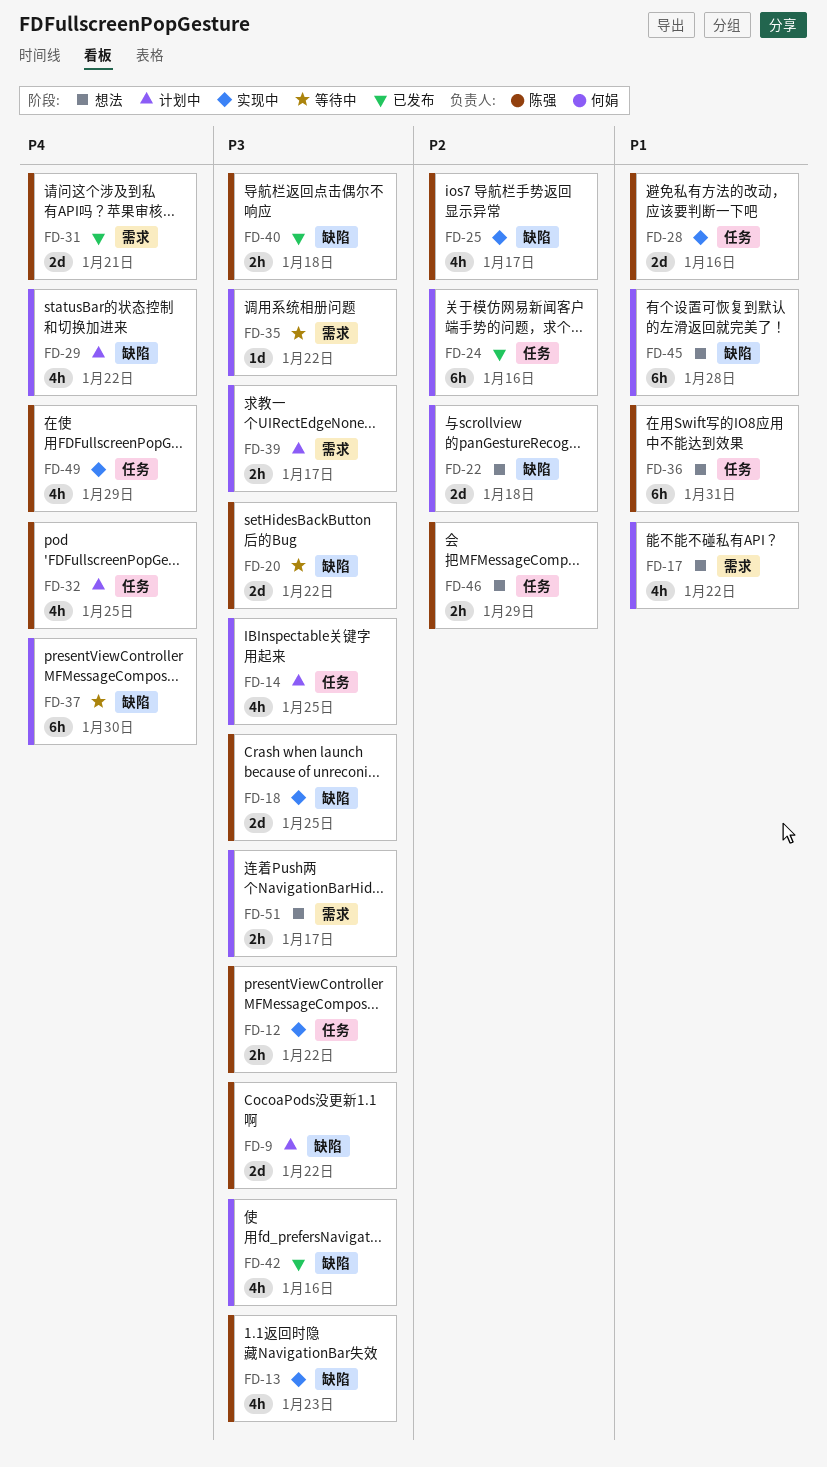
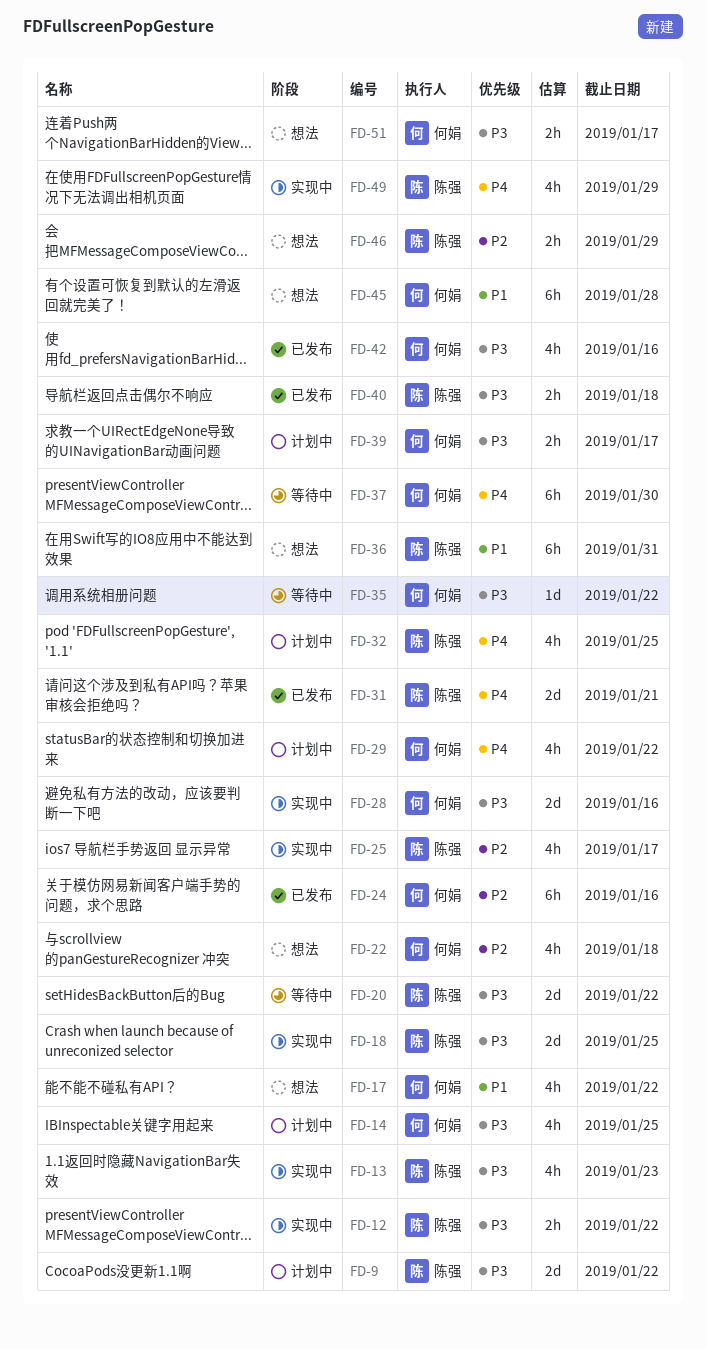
FD-22, estimate: 2d -> 4h
FD-28, owner: 陈强 -> 何娟
FD-28, priority: P1 -> P3

